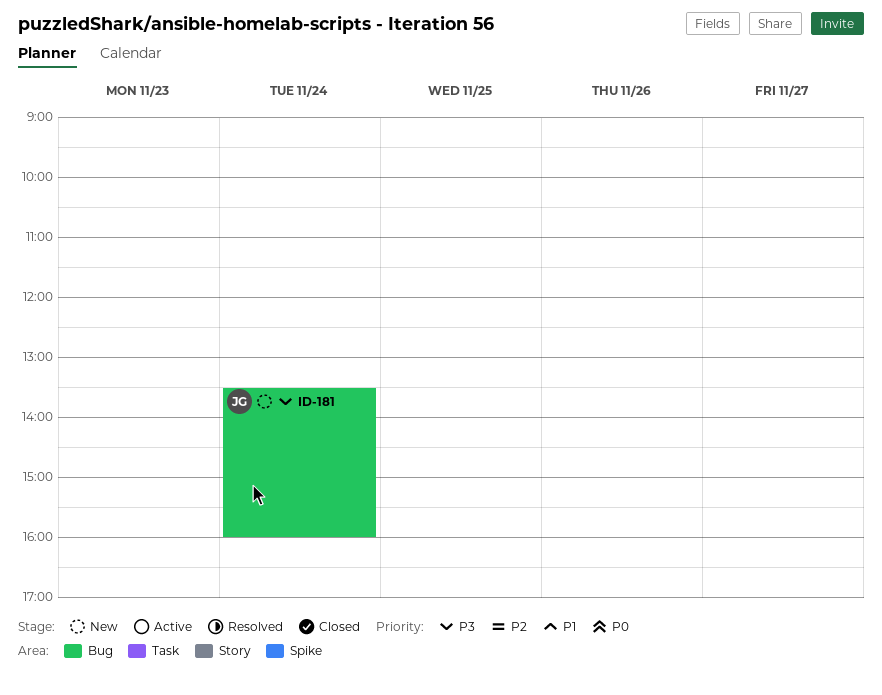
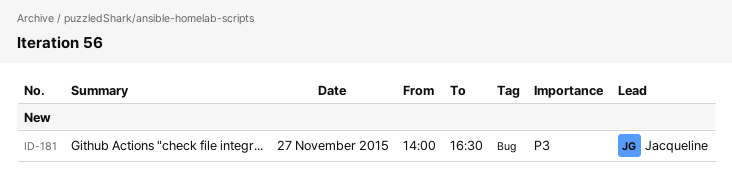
ID-181, day: Nov 24 -> Nov 27
ID-181, begins: 13:30 -> 14:00
ID-181, ends: 16:00 -> 16:30

